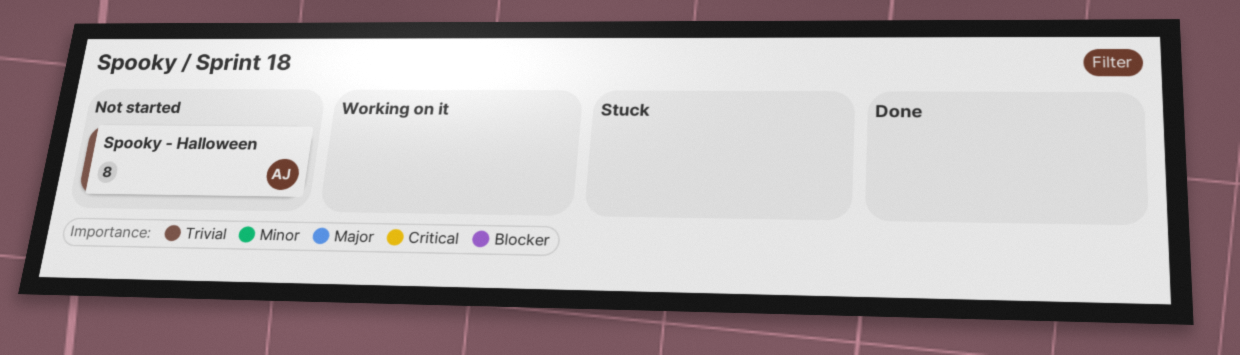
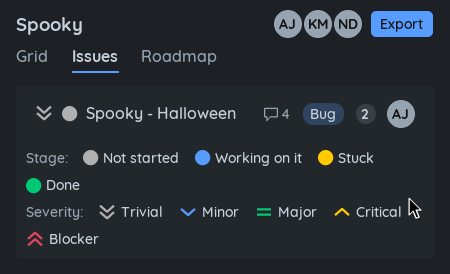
Spooky - Halloween, estimate: 8 -> 2

